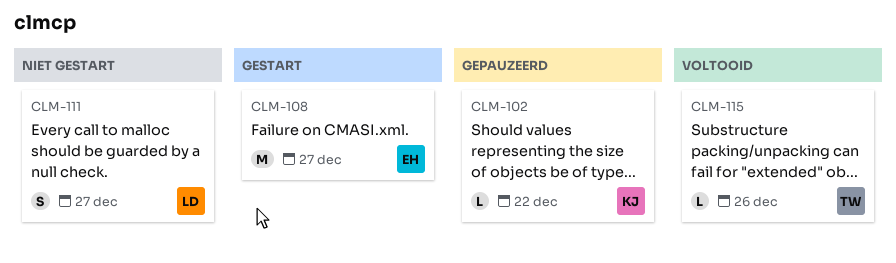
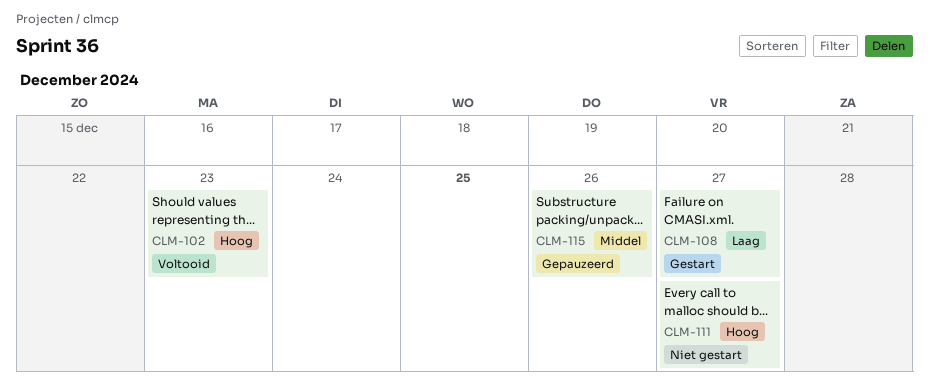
CLM-102, status: Gepauzeerd -> Voltooid
CLM-102, due: Dec 22 -> Dec 23
CLM-115, status: Voltooid -> Gepauzeerd

